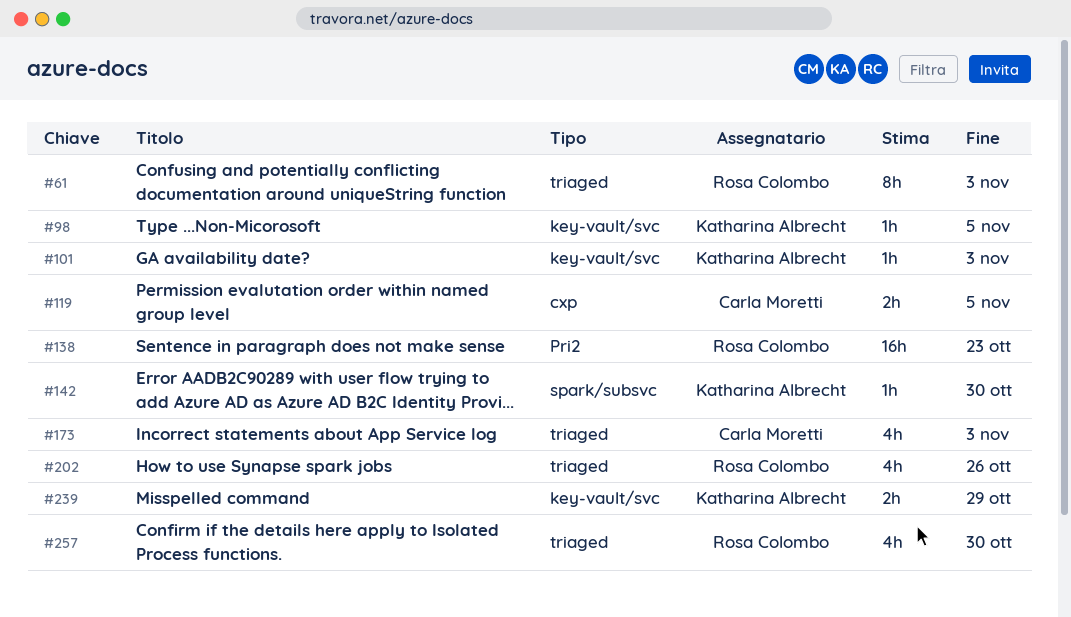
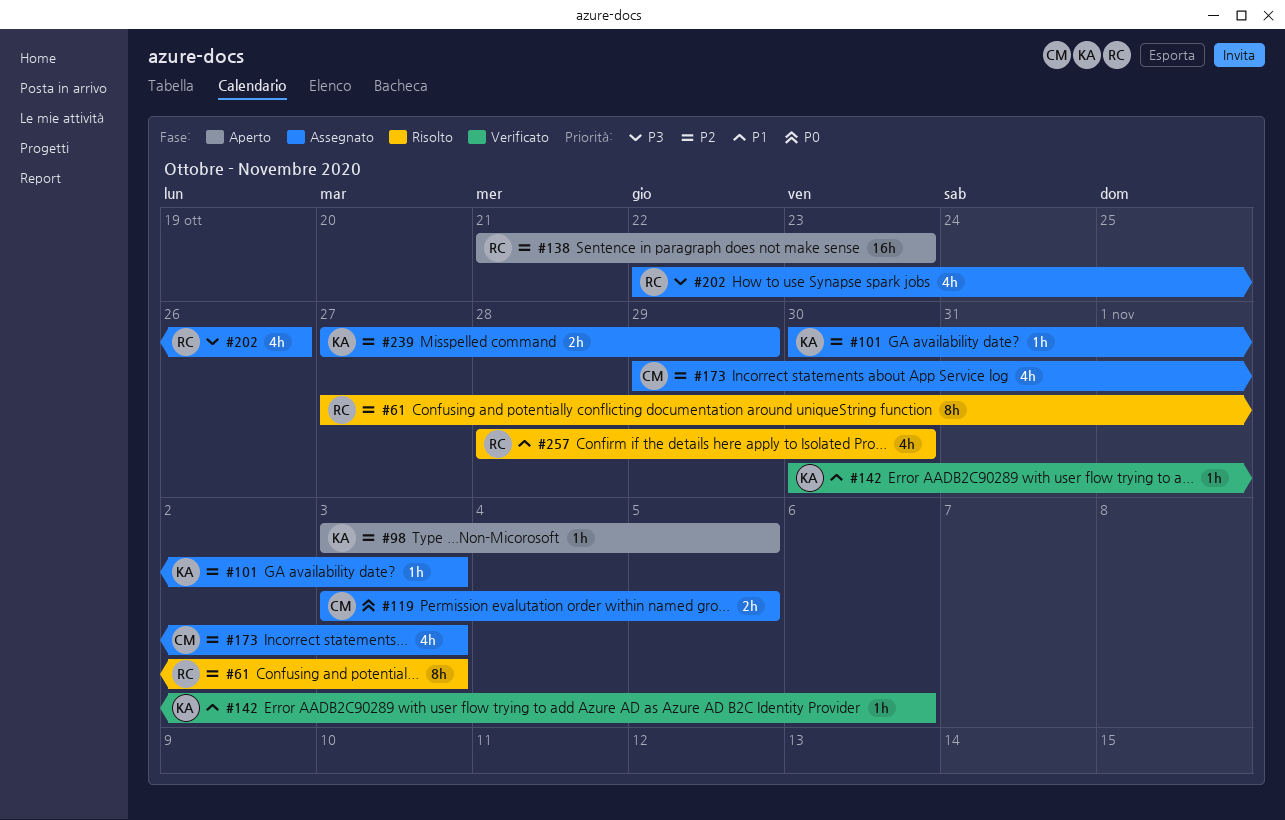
#142, due: Oct 30 -> Nov 6

